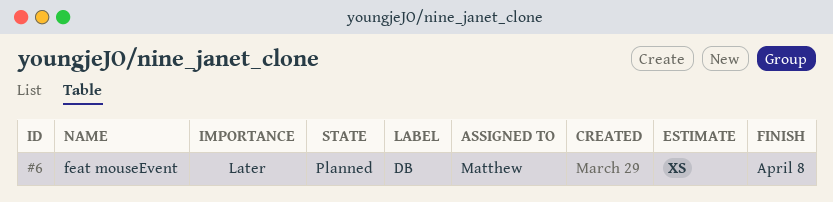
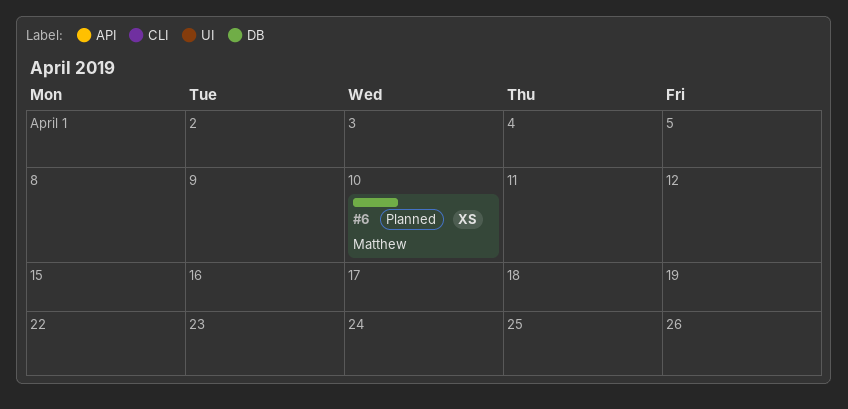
#6, due: Apr 8 -> Apr 10

